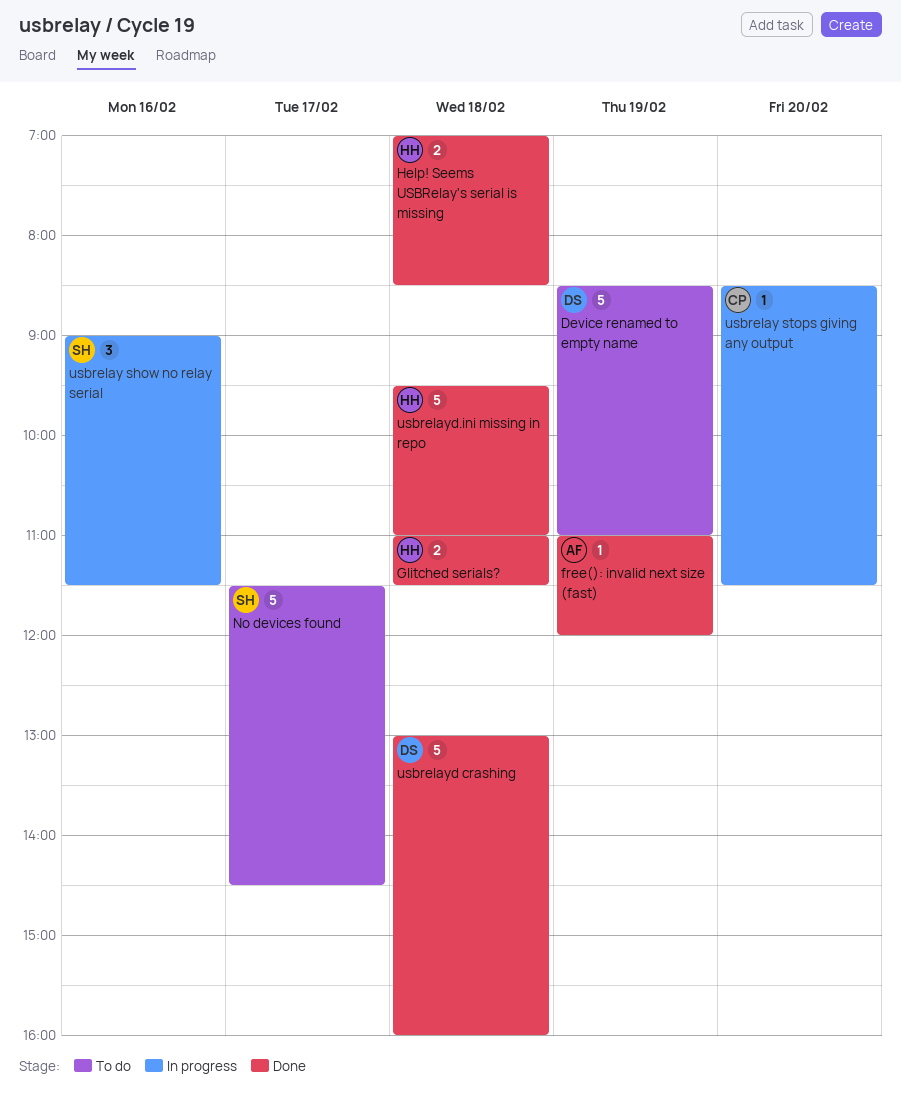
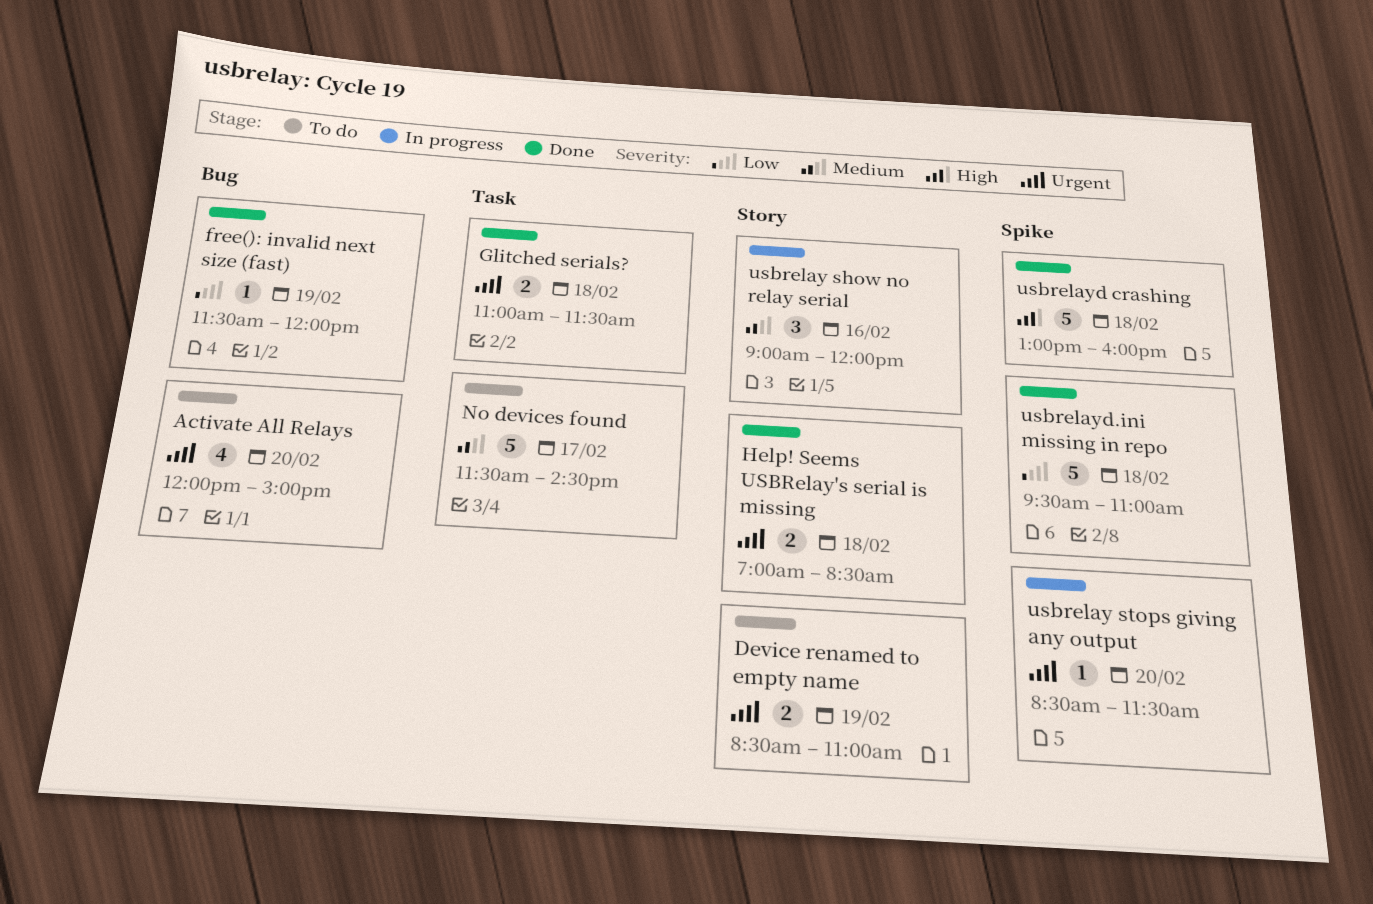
Activate All Relays: none -> present
Device renamed to empty name, estimate: 5 -> 2
free(): invalid next size (fast), begins: 11:00 -> 11:30
usbrelay show no relay serial, ends: 11:30 -> 12:00

